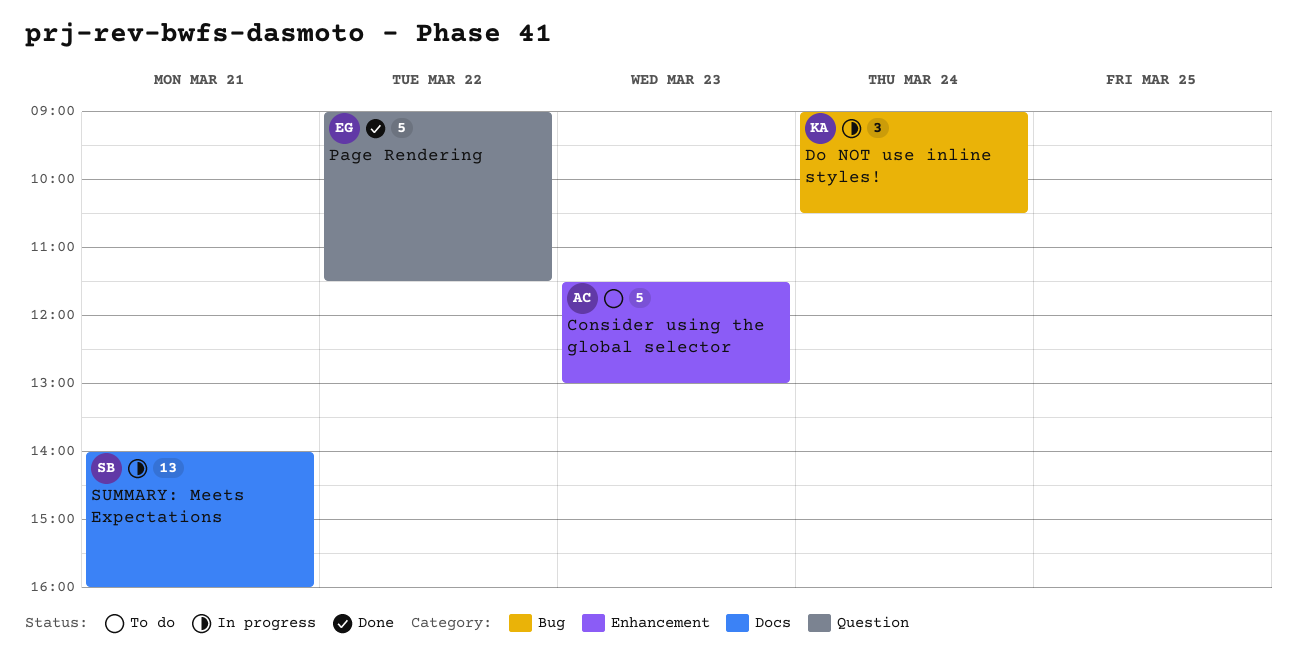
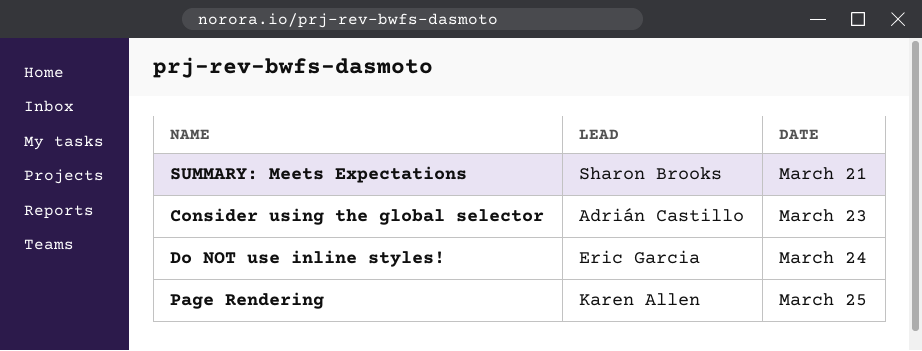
Do NOT use inline styles!, owner: Karen Allen -> Eric Garcia
Page Rendering, owner: Eric Garcia -> Karen Allen
Page Rendering, day: Mar 22 -> Mar 25

